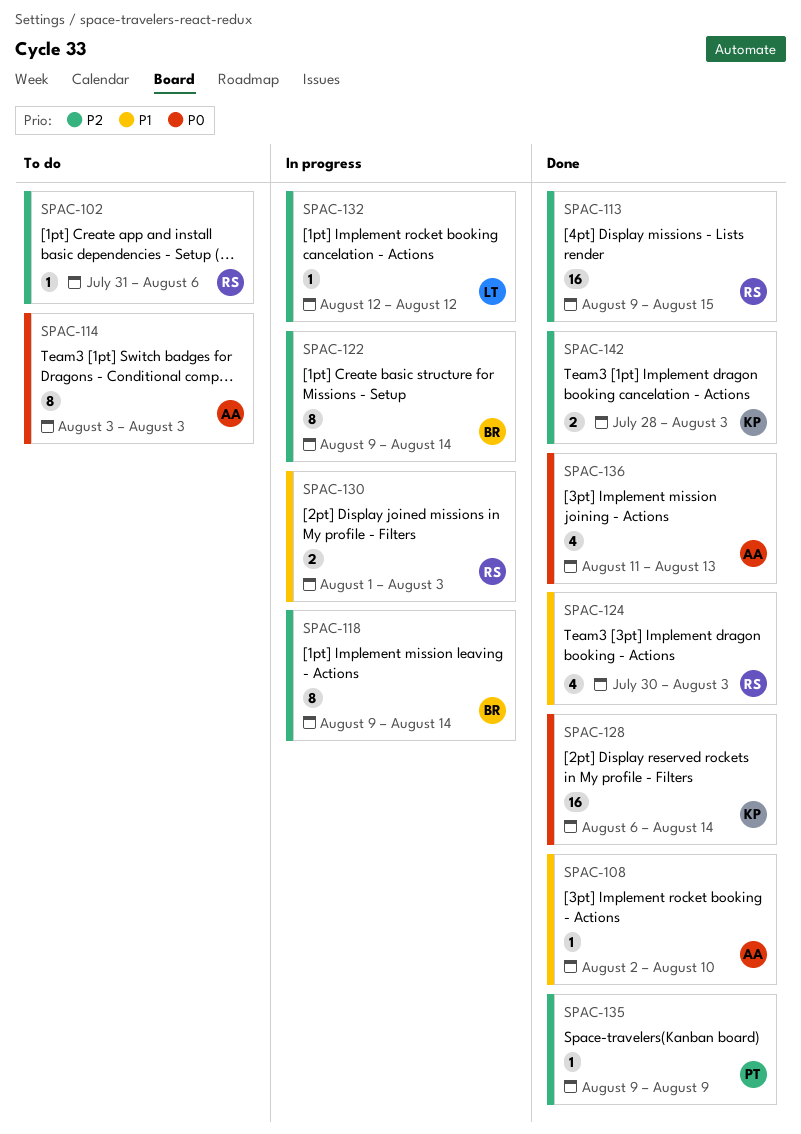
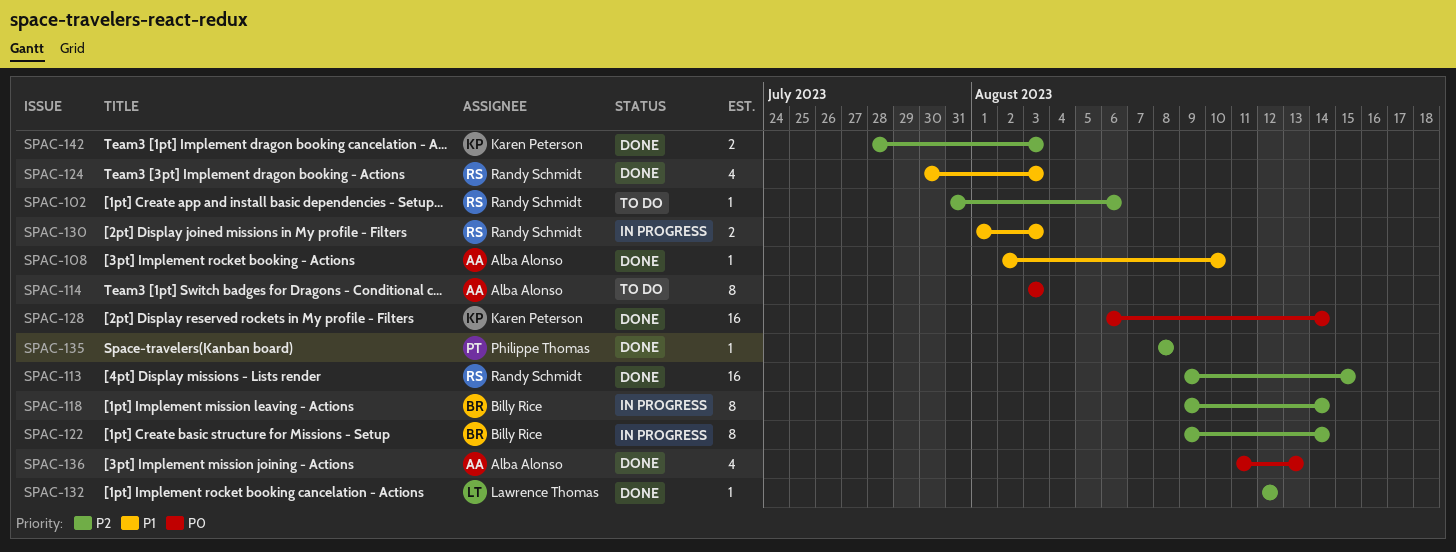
SPAC-132, status: In progress -> Done
SPAC-135, start: Aug 9 -> Aug 8
SPAC-135, due: Aug 9 -> Aug 8

